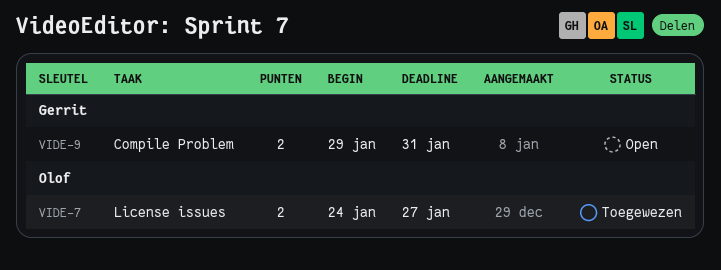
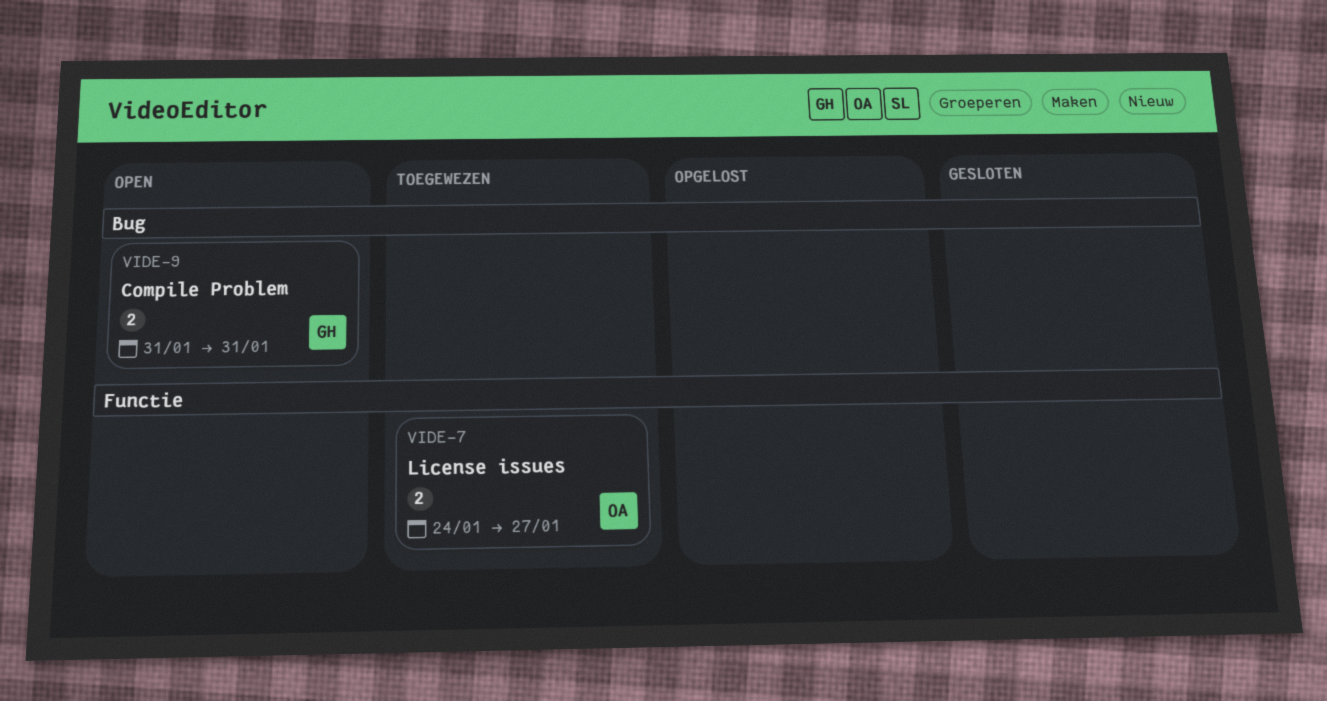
VIDE-9, start: Jan 29 -> Jan 31

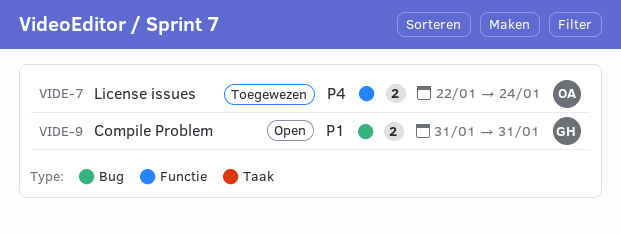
VIDE-7, start: Jan 24 -> Jan 22
VIDE-7, due: Jan 27 -> Jan 24

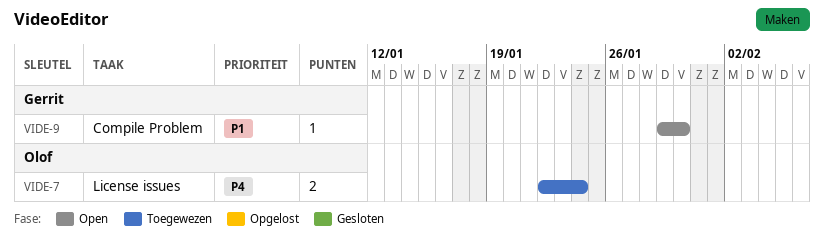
VIDE-9, estimate: 2 -> 1
VIDE-9, start: Jan 31 -> Jan 29
VIDE-9, due: Jan 31 -> Jan 30

